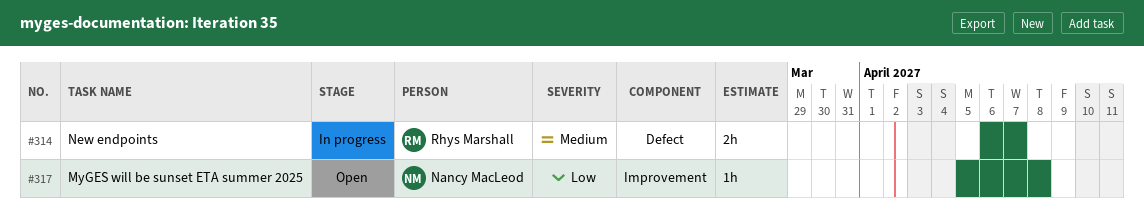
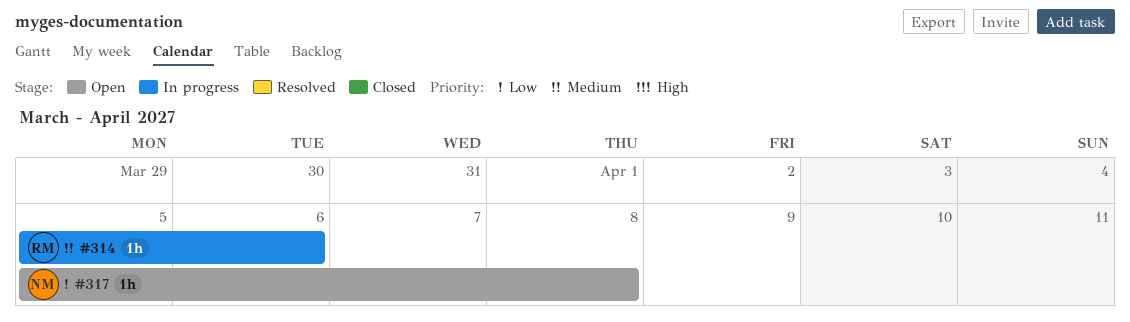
#314, estimate: 2h -> 1h
#314, start: Apr 6 -> Apr 5
#314, due: Apr 7 -> Apr 6

